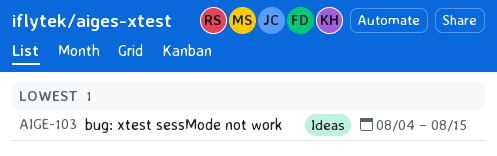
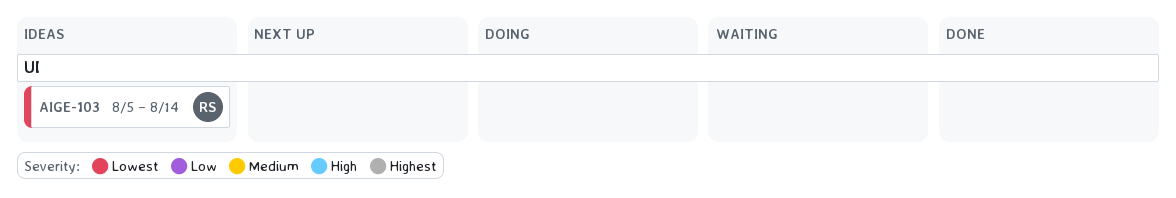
AIGE-103, start: Aug 4 -> Aug 5
AIGE-103, due: Aug 15 -> Aug 14

